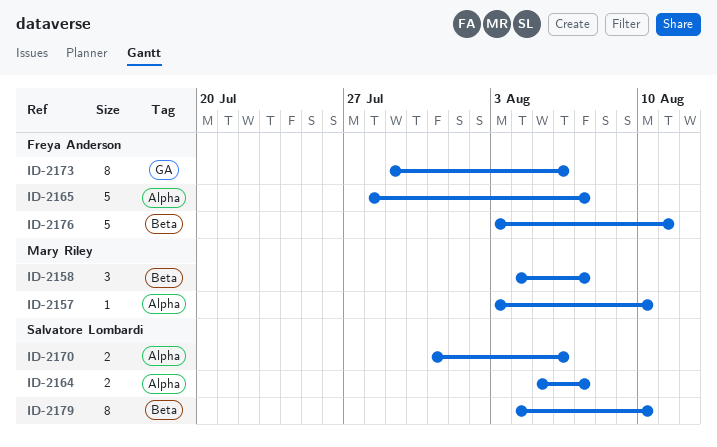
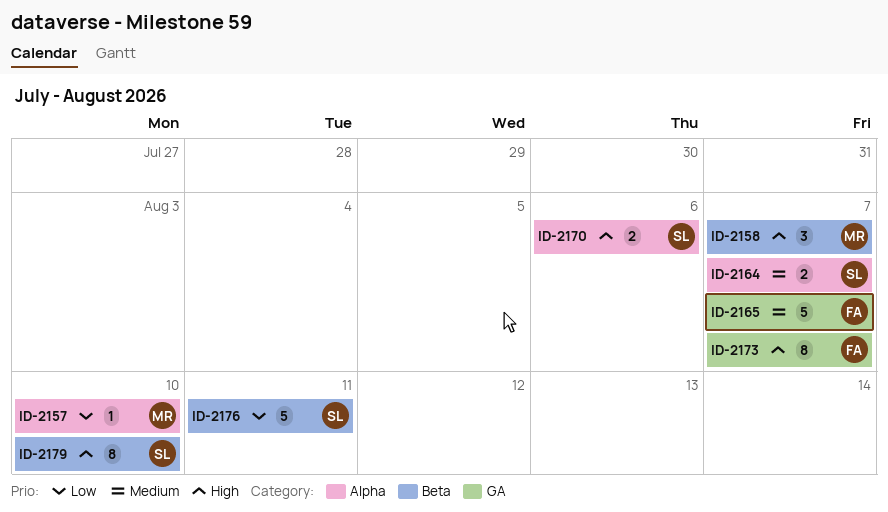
ID-2165, label: Alpha -> GA
ID-2173, due: Aug 6 -> Aug 7
ID-2176, owner: Freya Anderson -> Salvatore Lombardi

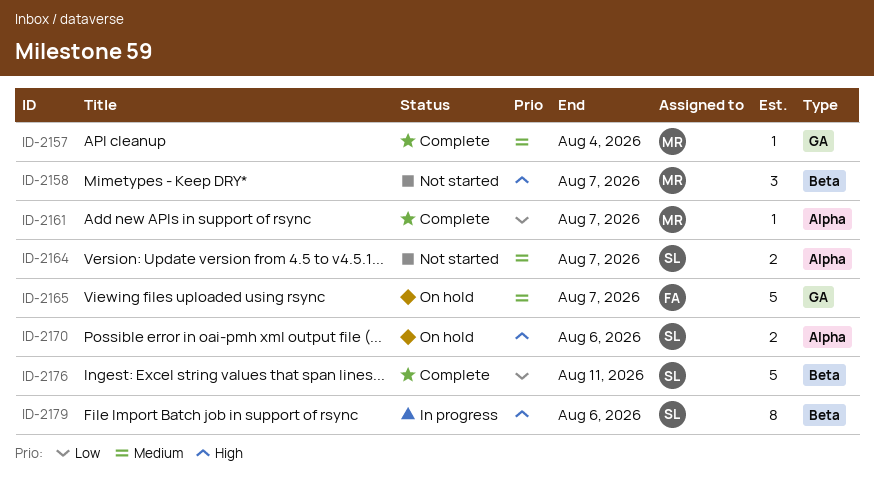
ID-2157, priority: Low -> Medium
ID-2157, label: Alpha -> GA
ID-2157, due: Aug 10 -> Aug 4
ID-2161: none -> present
ID-2173: present -> none
ID-2179, due: Aug 10 -> Aug 6

